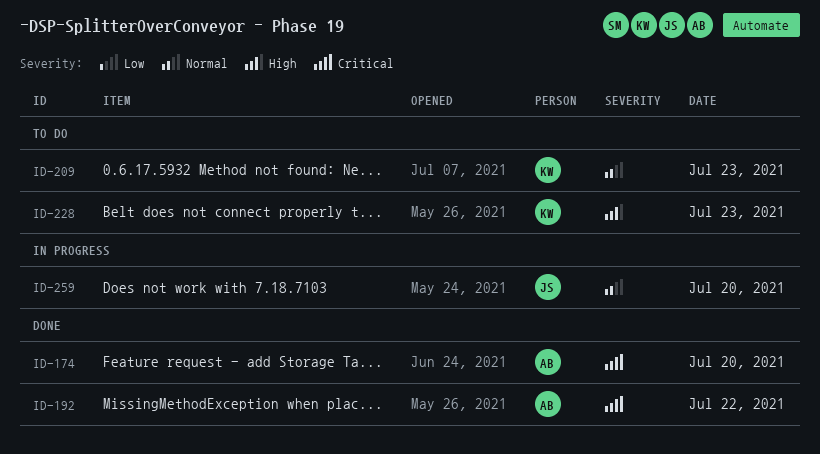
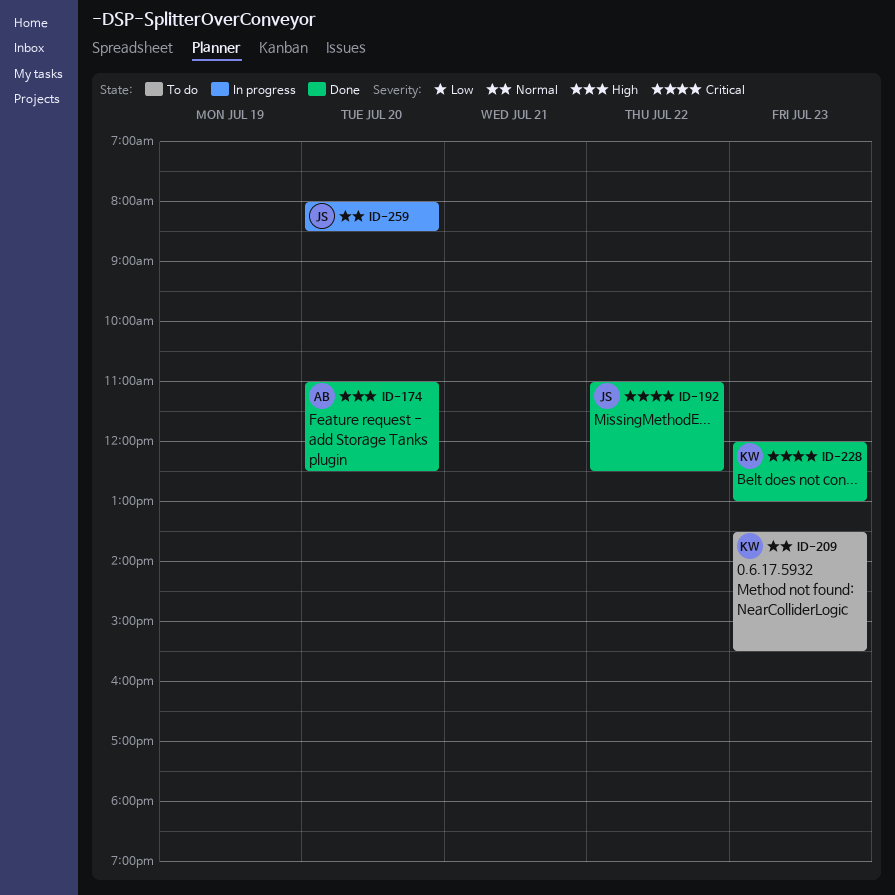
ID-174, priority: Critical -> High
ID-192, owner: AB -> JS
ID-228, status: To do -> Done
ID-228, priority: High -> Critical

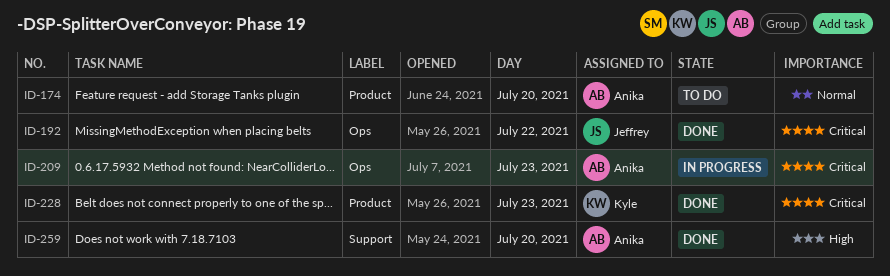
ID-174, status: Done -> To do
ID-174, priority: High -> Normal
ID-209, status: To do -> In progress
ID-209, owner: Kyle -> Anika
ID-209, priority: Normal -> Critical
ID-259, status: In progress -> Done
ID-259, owner: Jeffrey -> Anika
ID-259, priority: Normal -> High

